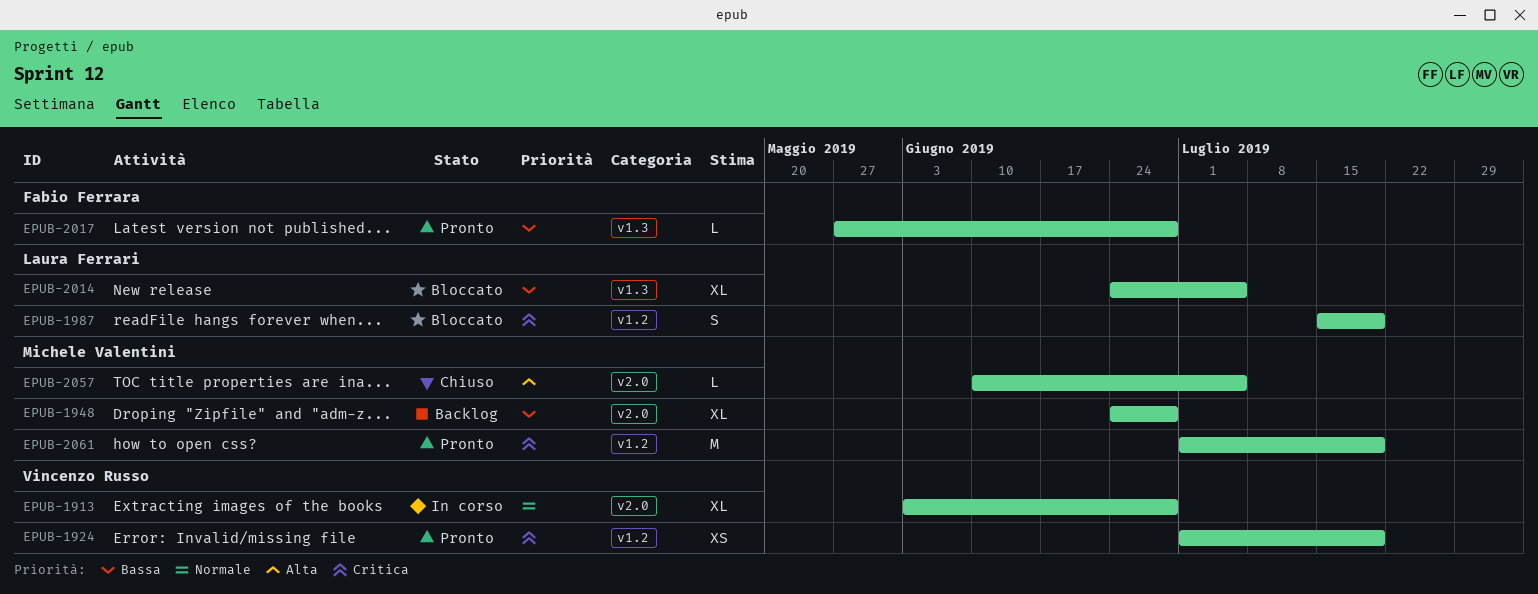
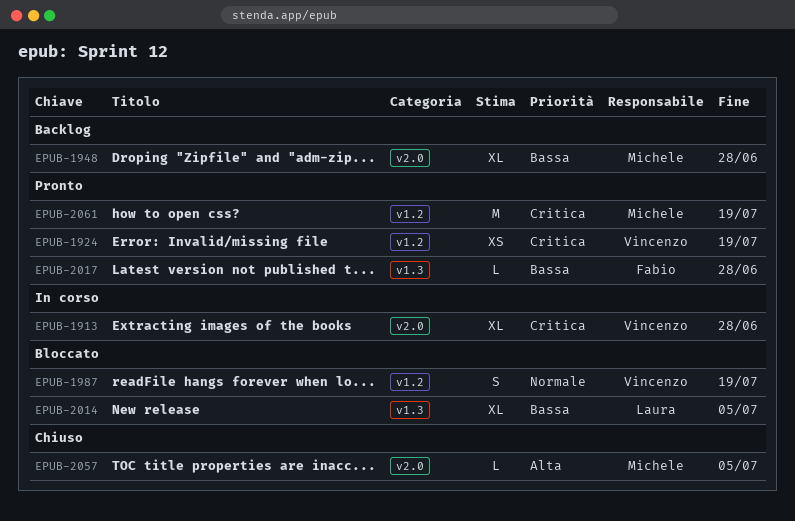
EPUB-1913, priority: Normale -> Critica
EPUB-1987, owner: Laura Ferrari -> Vincenzo Russo
EPUB-1987, priority: Critica -> Normale

